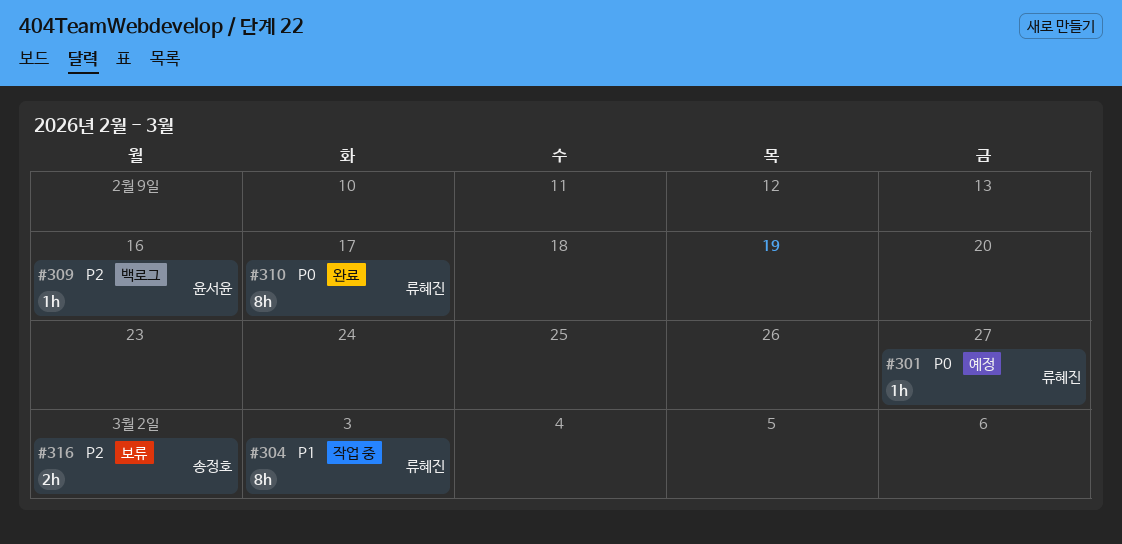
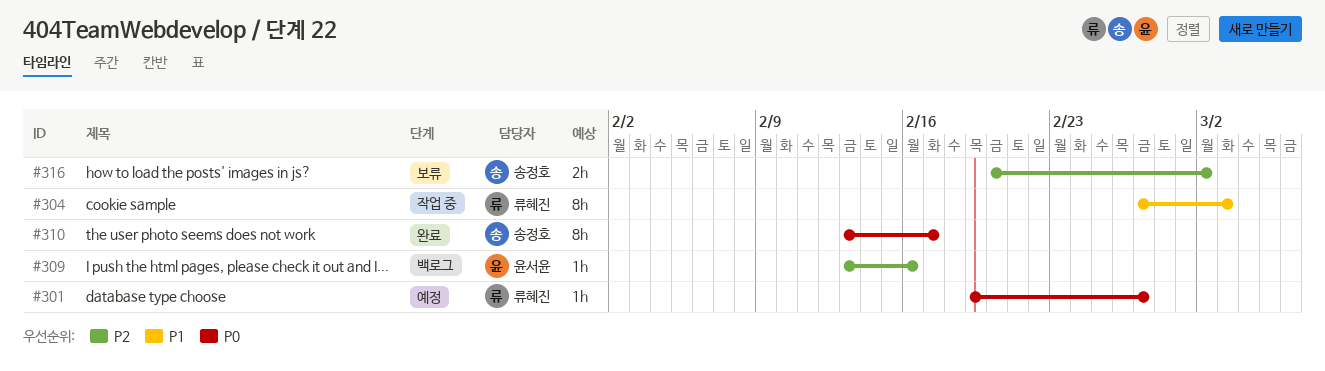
#310, owner: 류혜진 -> 송정호

